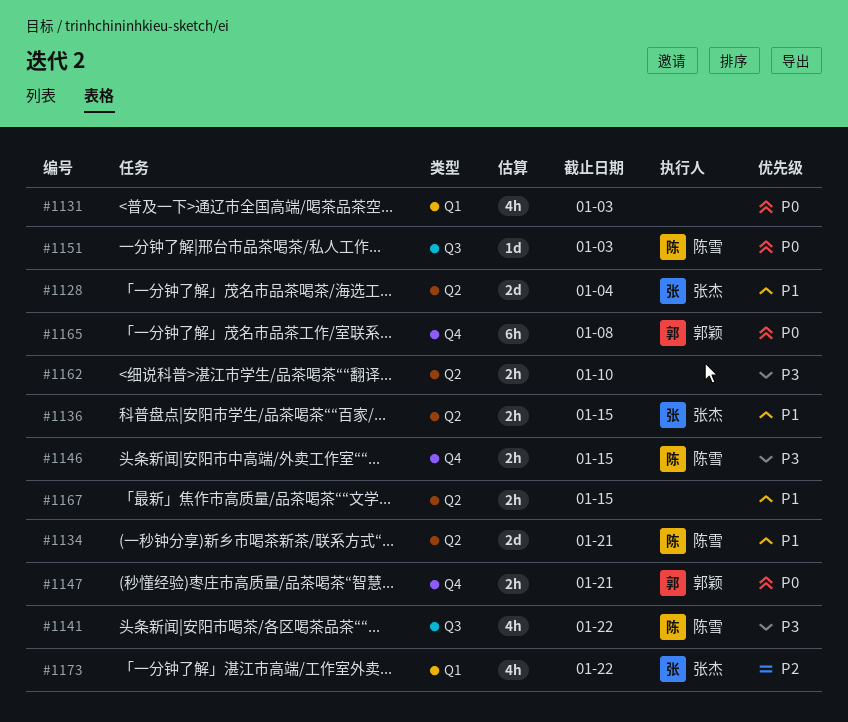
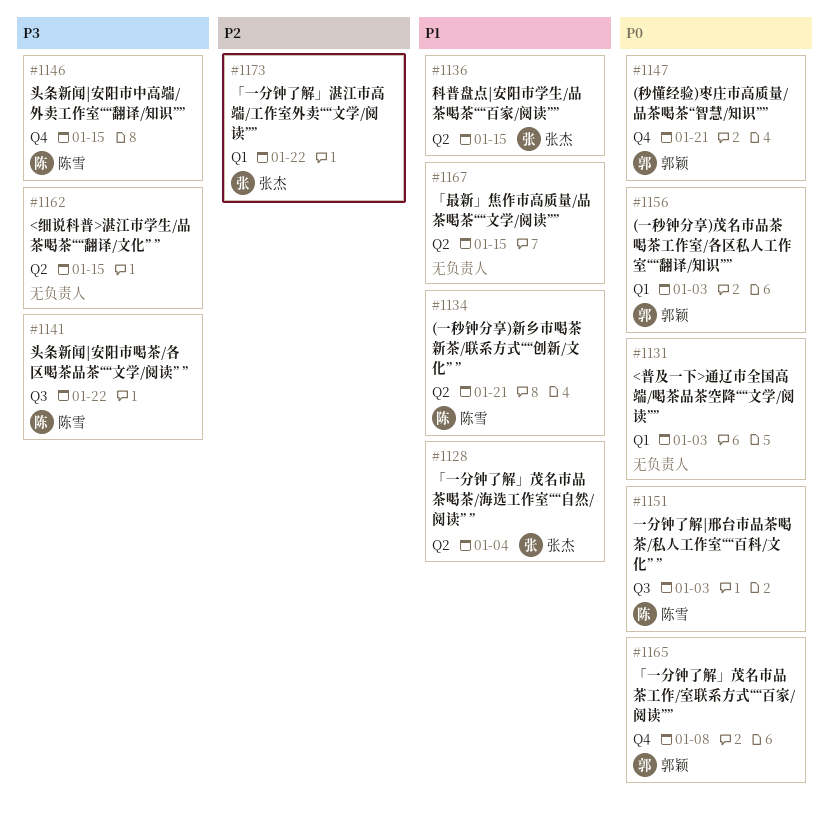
#1156: none -> present
#1162, due: Jan 10 -> Jan 15

